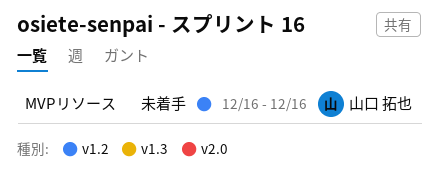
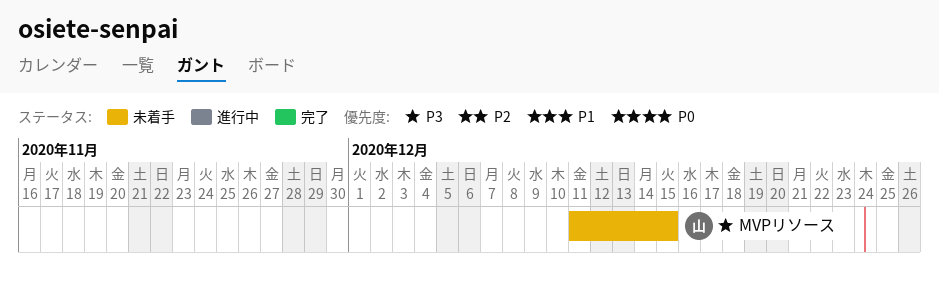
MVPリソース, start: Dec 16 -> Dec 11
MVPリソース, due: Dec 16 -> Dec 15

